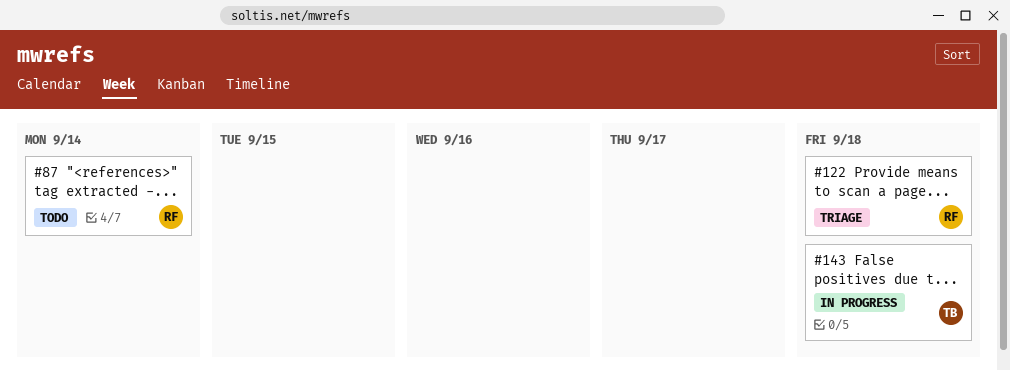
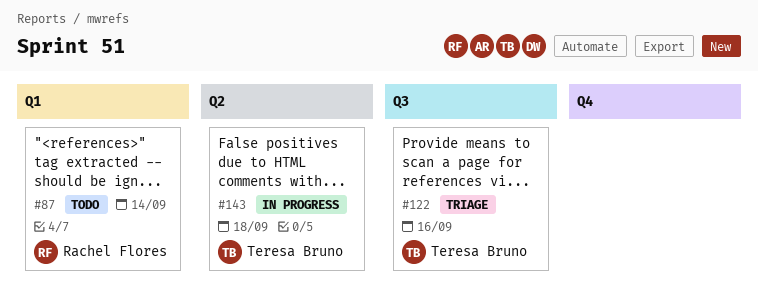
#122, owner: Rachel Flores -> Teresa Bruno
#122, due: Sep 18 -> Sep 16

